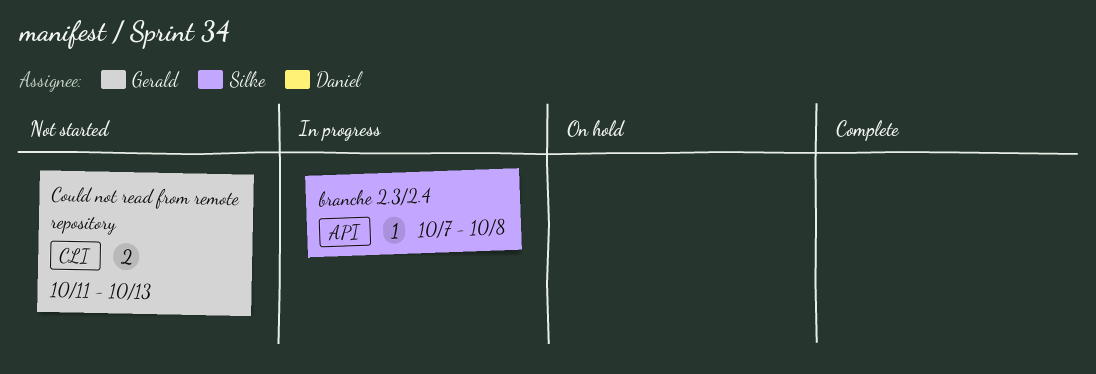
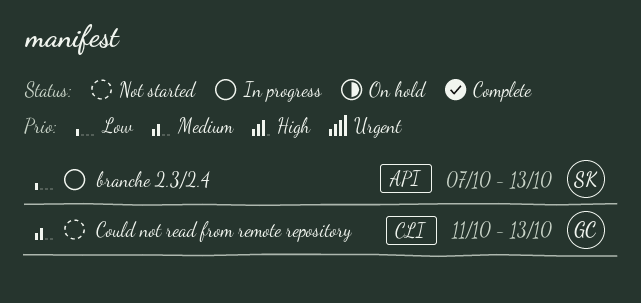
branche 2.3/2.4, due: Oct 8 -> Oct 13

